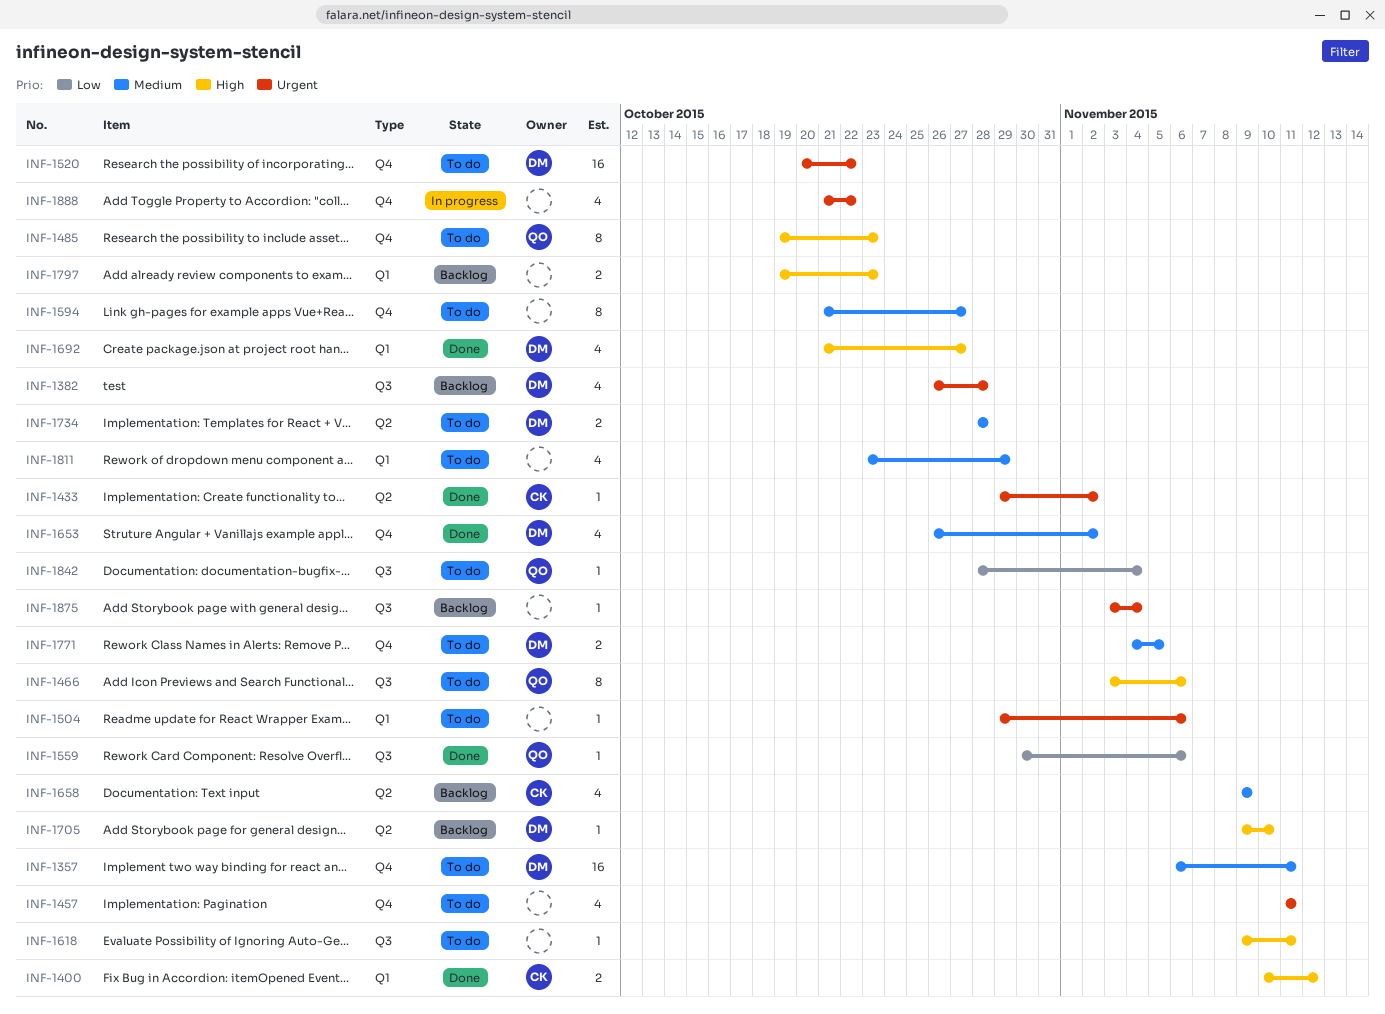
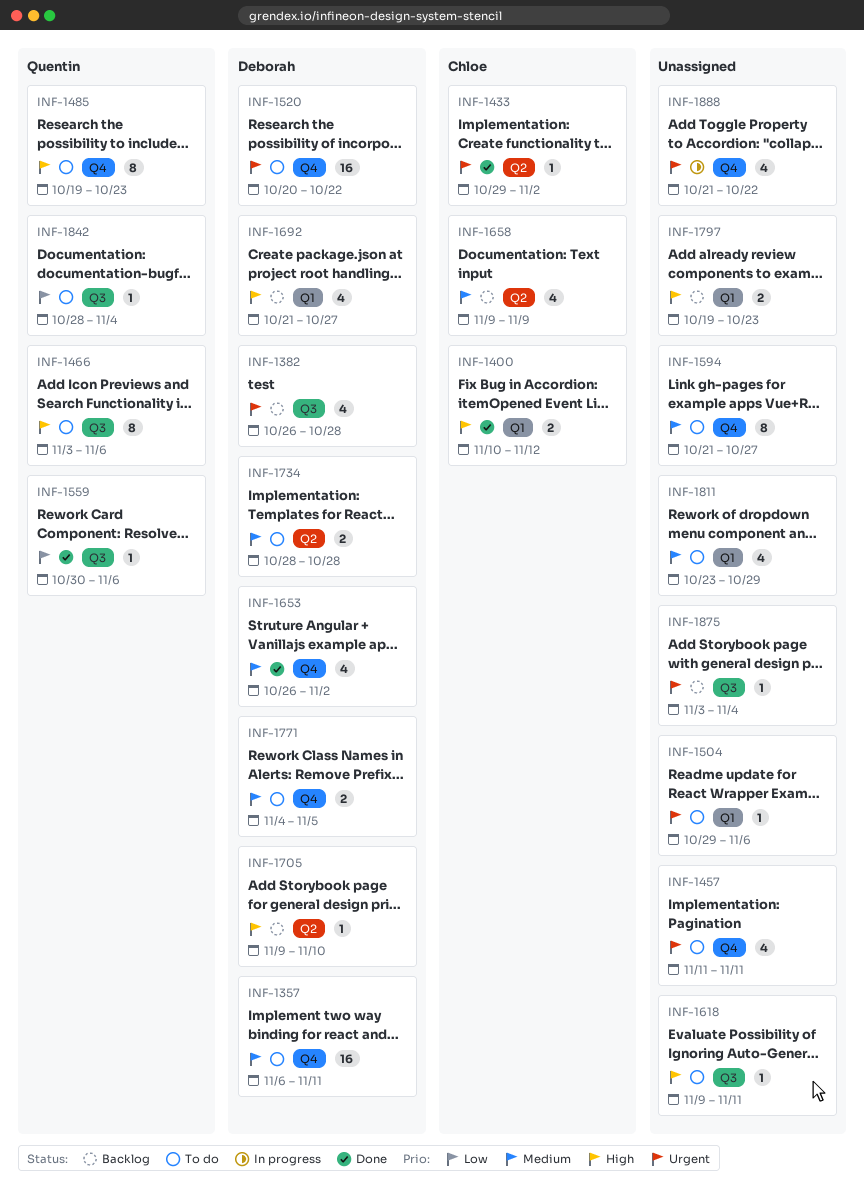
INF-1692, status: Done -> Backlog

